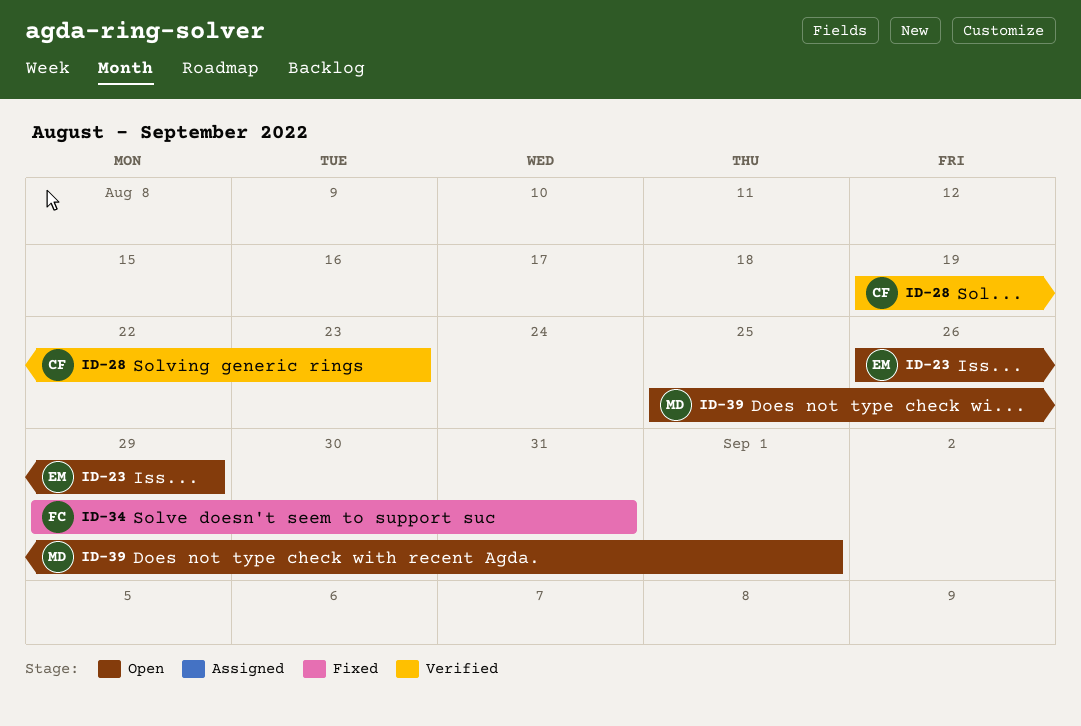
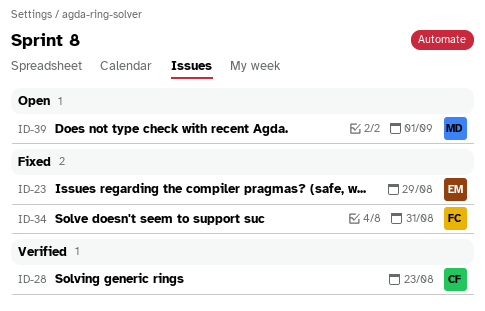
ID-23, status: Open -> Fixed

